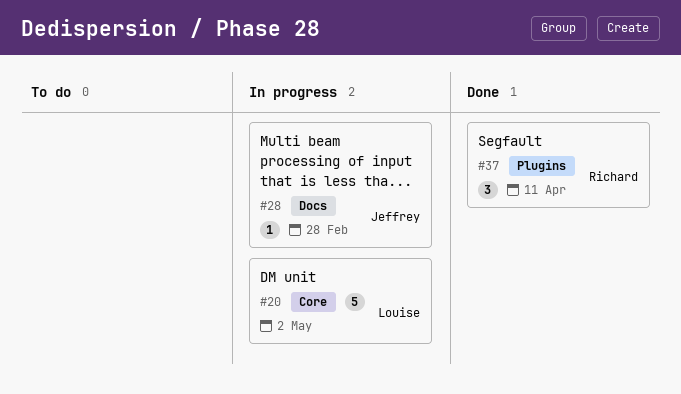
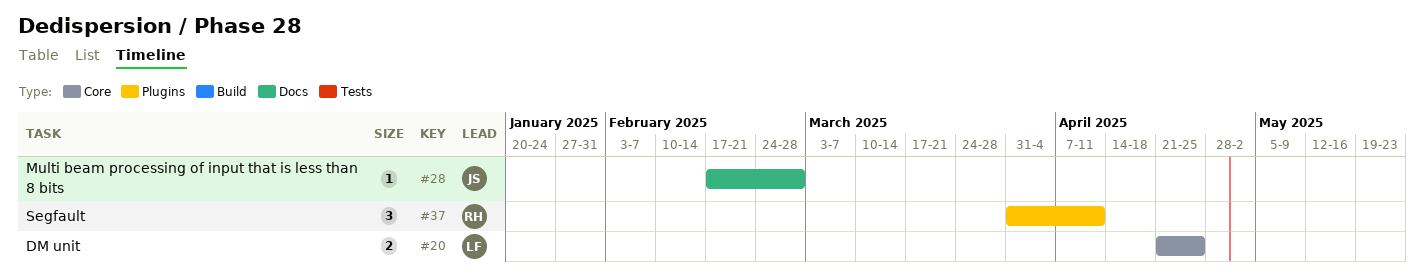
#20, estimate: 5 -> 2
#20, due: May 2 -> Apr 25

